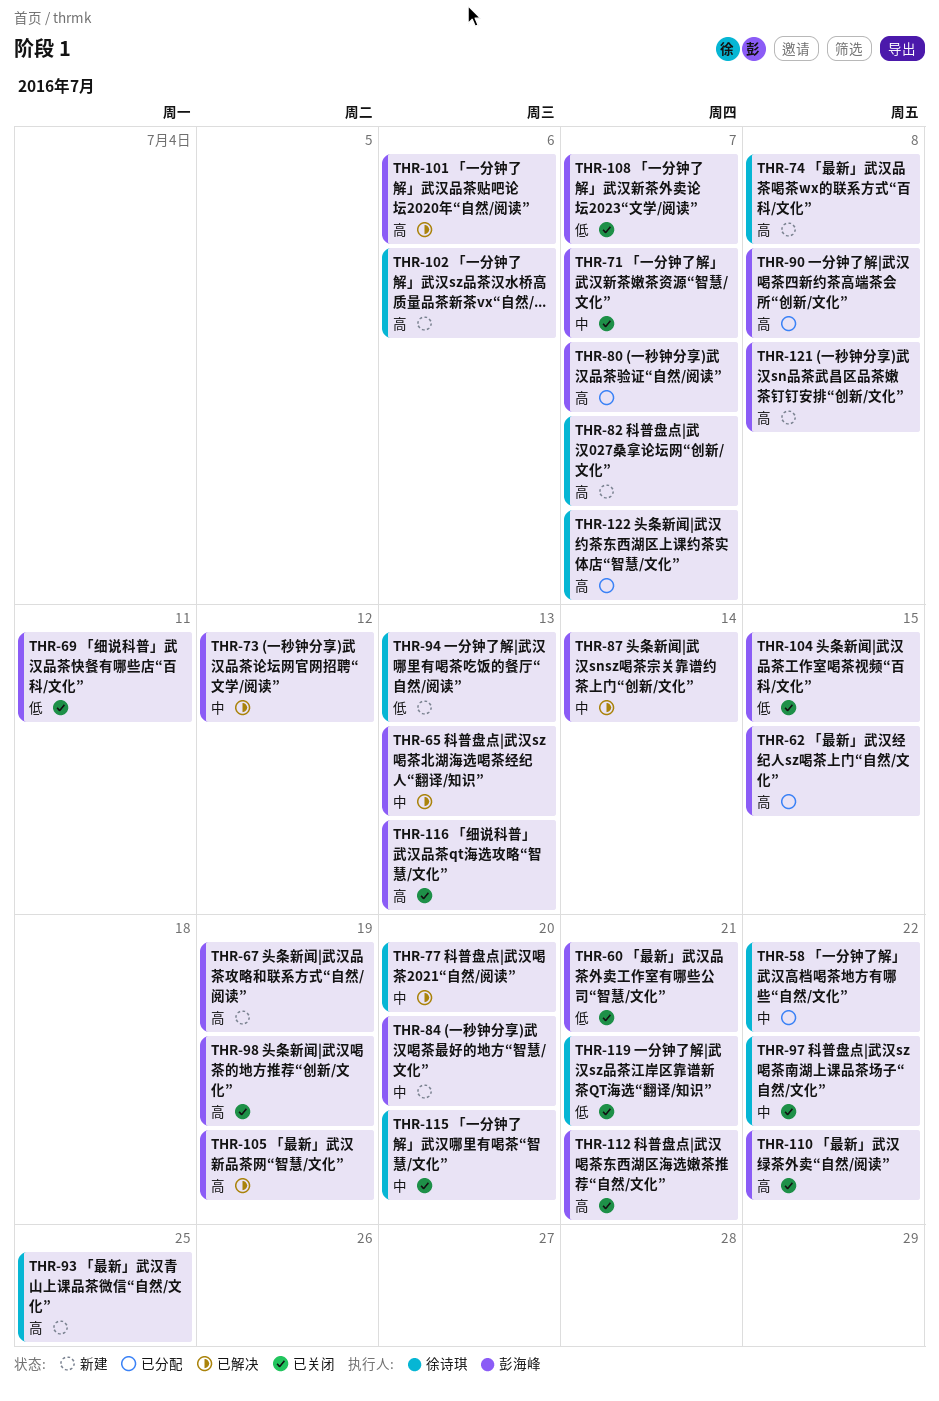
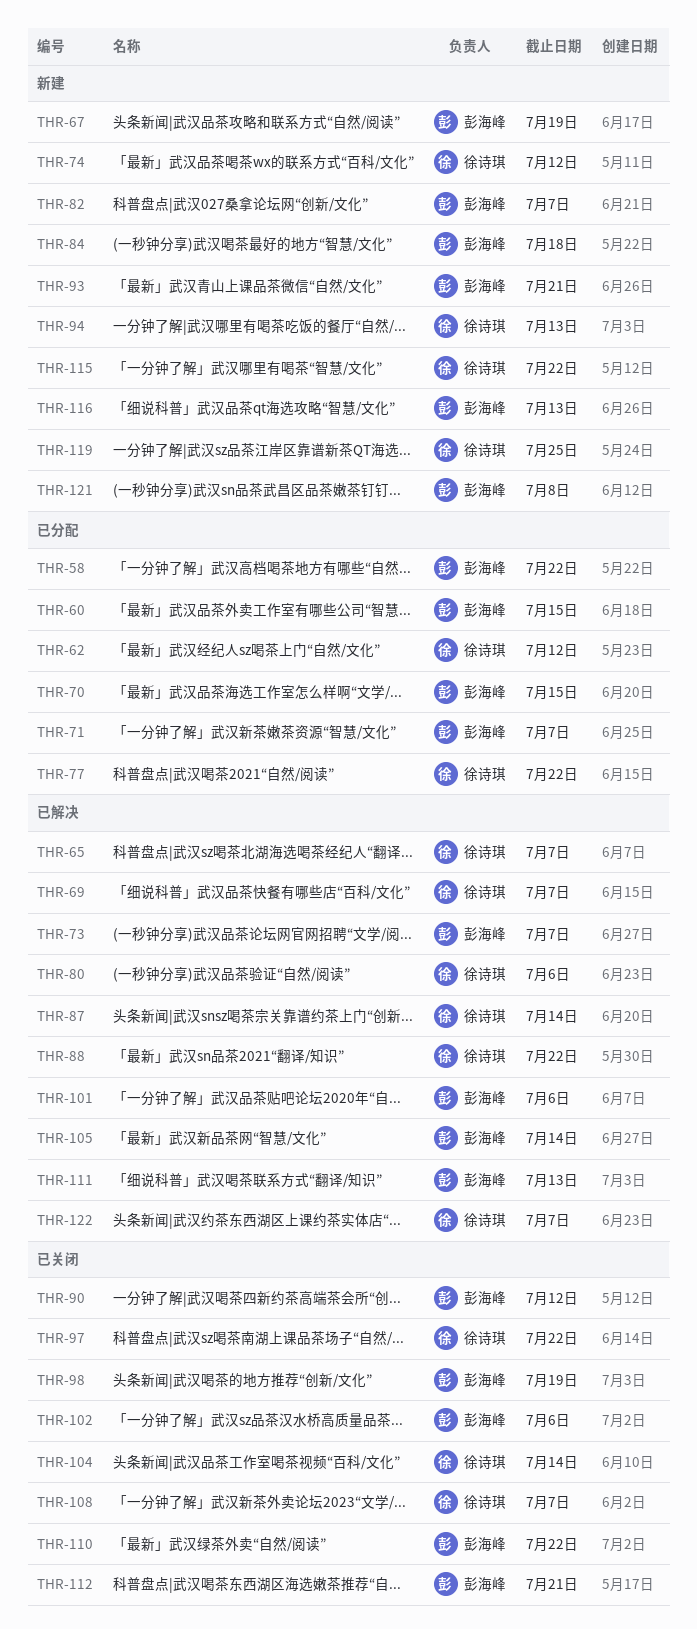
THR-58, owner: 徐诗琪 -> 彭海峰
THR-60, status: 已关闭 -> 已分配
THR-60, due: Jul 21 -> Jul 15
THR-62, owner: 彭海峰 -> 徐诗琪
THR-62, due: Jul 15 -> Jul 12
THR-65, owner: 彭海峰 -> 徐诗琪
THR-65, due: Jul 13 -> Jul 7
THR-69, status: 已关闭 -> 已解决
THR-69, owner: 彭海峰 -> 徐诗琪
THR-69, due: Jul 11 -> Jul 7
THR-70: none -> present
THR-71, status: 已关闭 -> 已分配
THR-73, due: Jul 12 -> Jul 7
THR-74, due: Jul 8 -> Jul 12
THR-77, status: 已解决 -> 已分配
THR-77, due: Jul 20 -> Jul 22
THR-80, status: 已分配 -> 已解决
THR-80, owner: 彭海峰 -> 徐诗琪
THR-80, due: Jul 7 -> Jul 6
THR-82, owner: 徐诗琪 -> 彭海峰
THR-84, due: Jul 20 -> Jul 18
THR-87, owner: 彭海峰 -> 徐诗琪
THR-88: none -> present
THR-90, status: 已分配 -> 已关闭
THR-90, due: Jul 8 -> Jul 12
THR-93, owner: 徐诗琪 -> 彭海峰
THR-93, due: Jul 25 -> Jul 21
THR-102, status: 新建 -> 已关闭
THR-102, owner: 徐诗琪 -> 彭海峰
THR-104, owner: 彭海峰 -> 徐诗琪
THR-104, due: Jul 15 -> Jul 14
THR-105, due: Jul 19 -> Jul 14
THR-108, owner: 彭海峰 -> 徐诗琪
THR-111: none -> present
THR-115, status: 已关闭 -> 新建
THR-115, due: Jul 20 -> Jul 22
THR-116, status: 已关闭 -> 新建
THR-119, status: 已关闭 -> 新建
THR-119, due: Jul 21 -> Jul 25
THR-122, status: 已分配 -> 已解决

